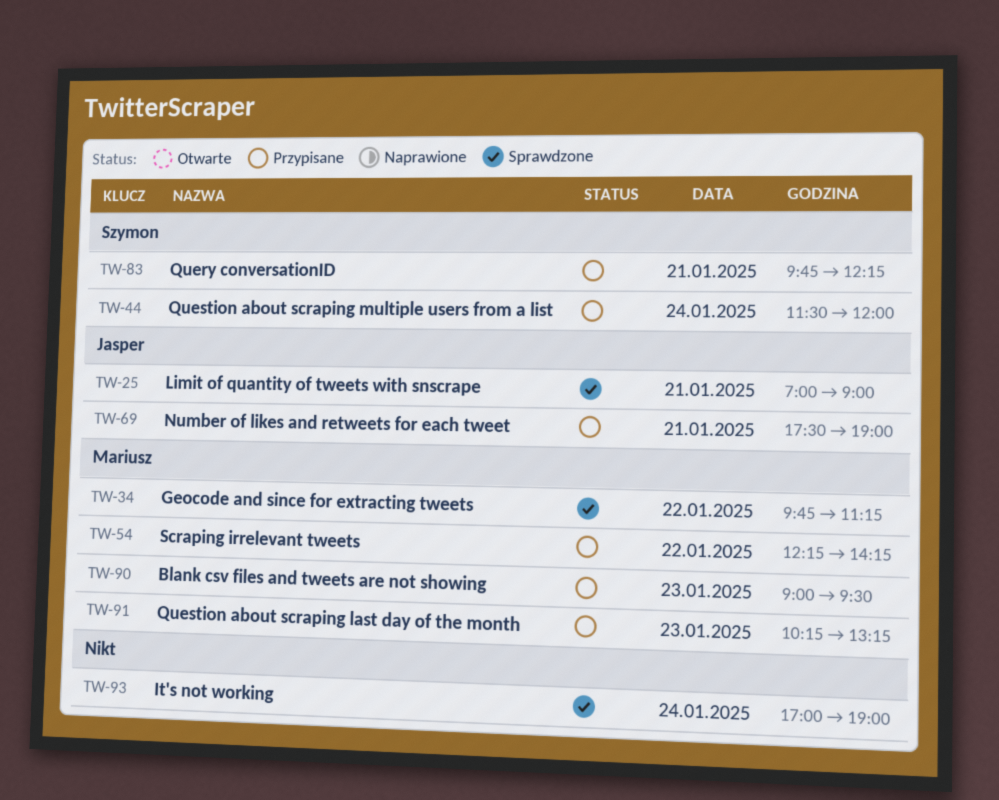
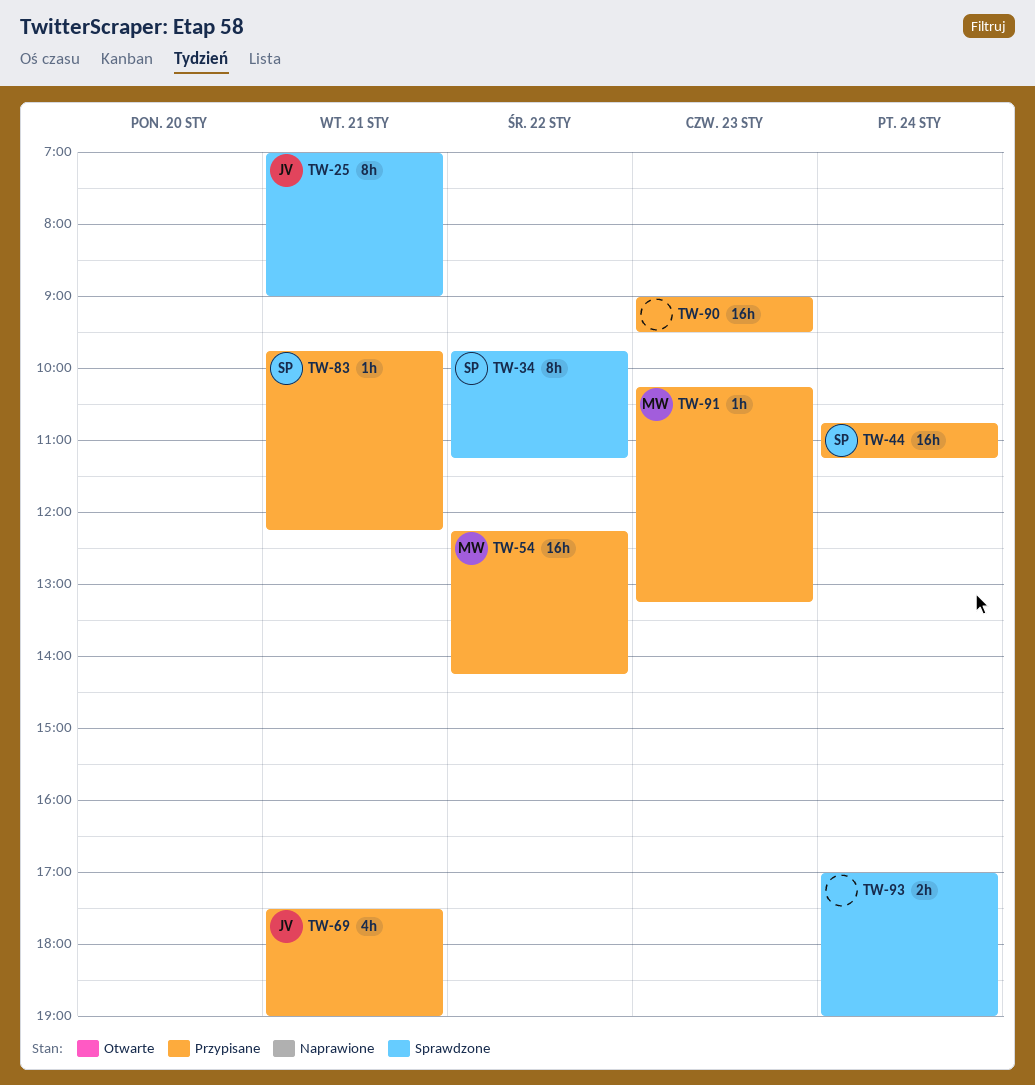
TW-34, owner: Mariusz -> Szymon
TW-44, begins: 11:30 -> 10:45
TW-44, ends: 12:00 -> 11:15
TW-90, owner: Mariusz -> none

